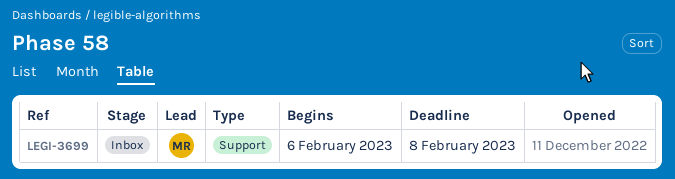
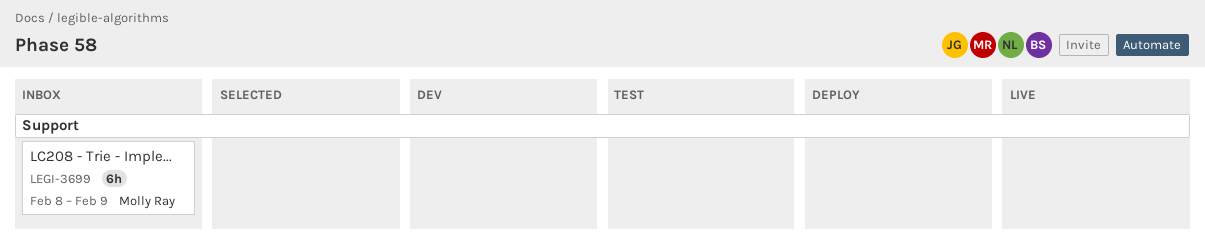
LEGI-3699, start: Feb 6 -> Feb 8
LEGI-3699, due: Feb 8 -> Feb 9

